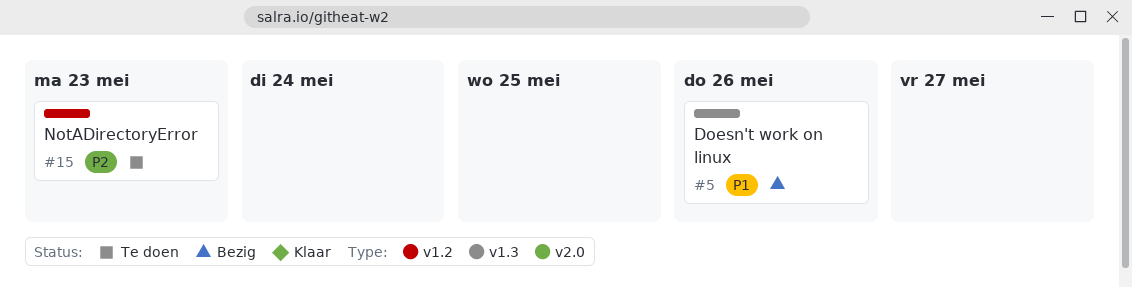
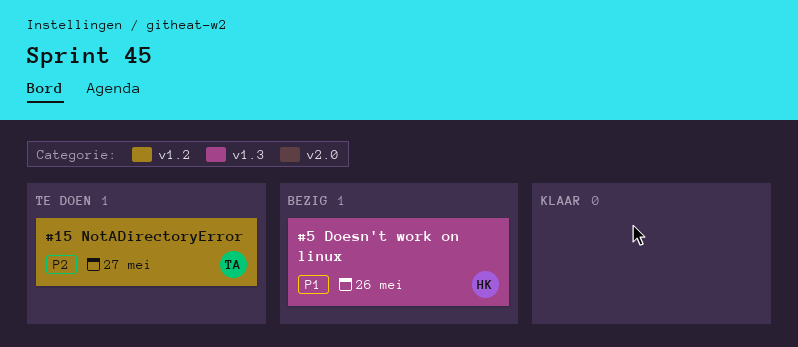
#15, due: May 23 -> May 27

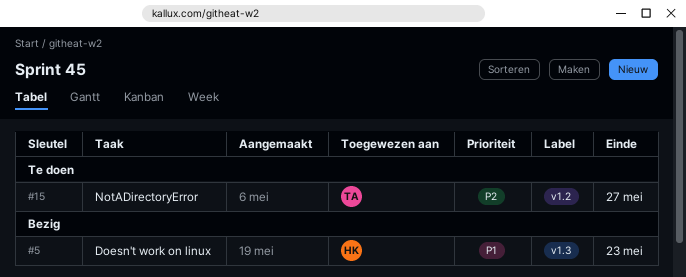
#5, due: May 26 -> May 23

